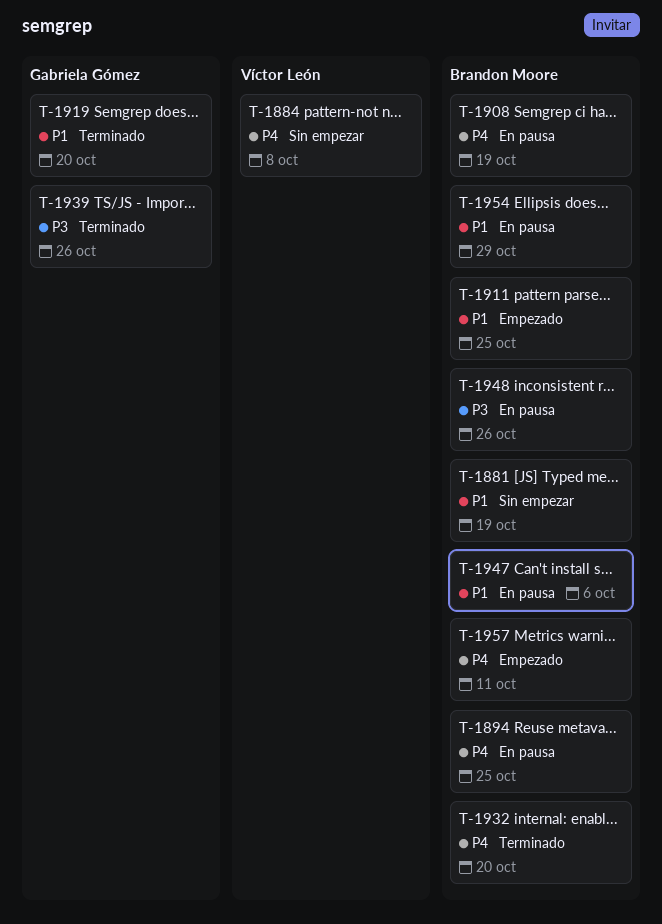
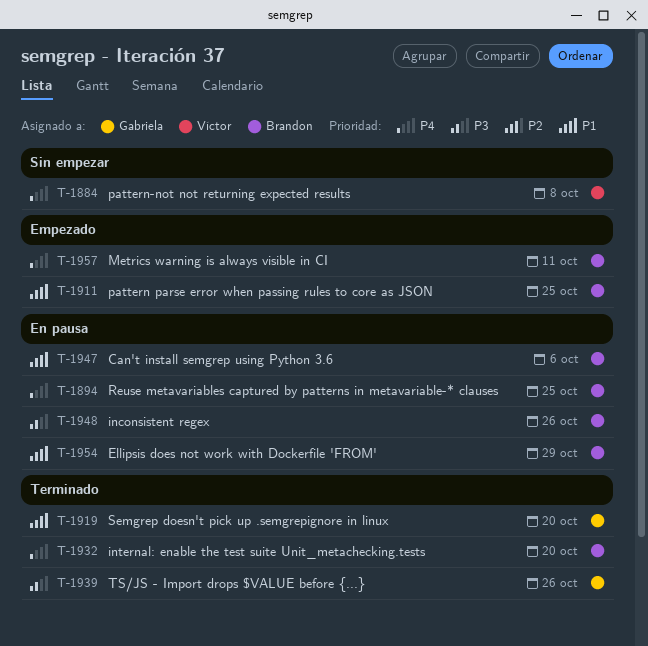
T-1881: present -> none
T-1908: present -> none

